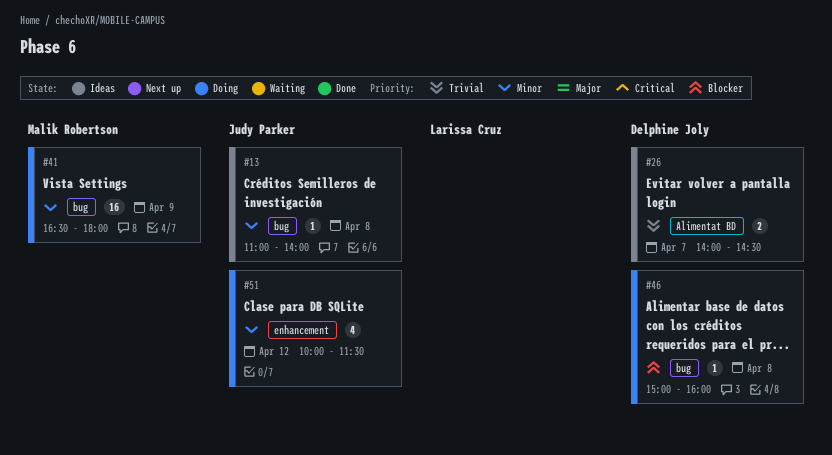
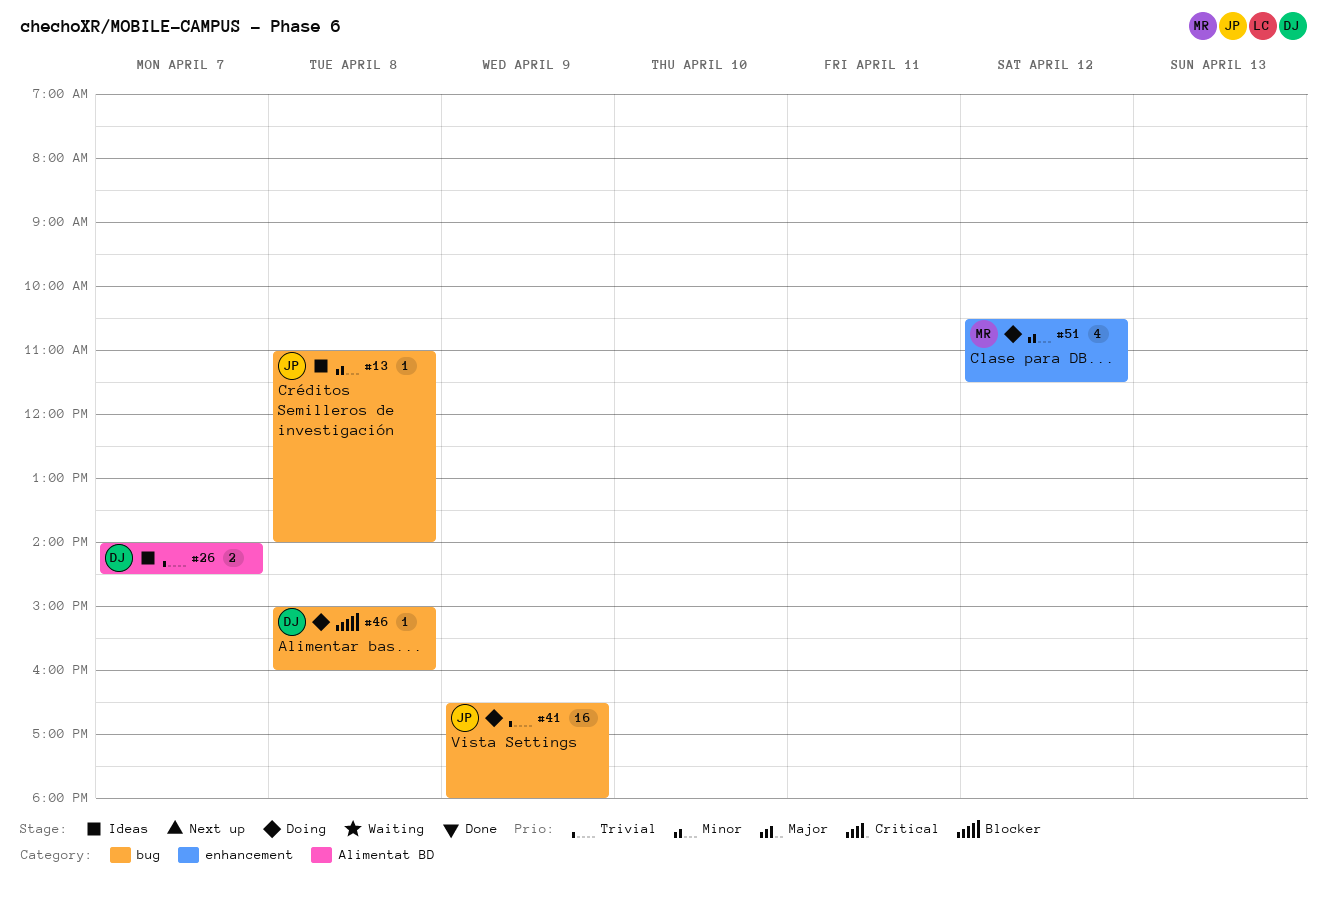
#41, owner: Malik Robertson -> Judy Parker
#41, priority: Minor -> Trivial
#51, owner: Judy Parker -> Malik Robertson
#51, begins: 10:00 -> 10:30

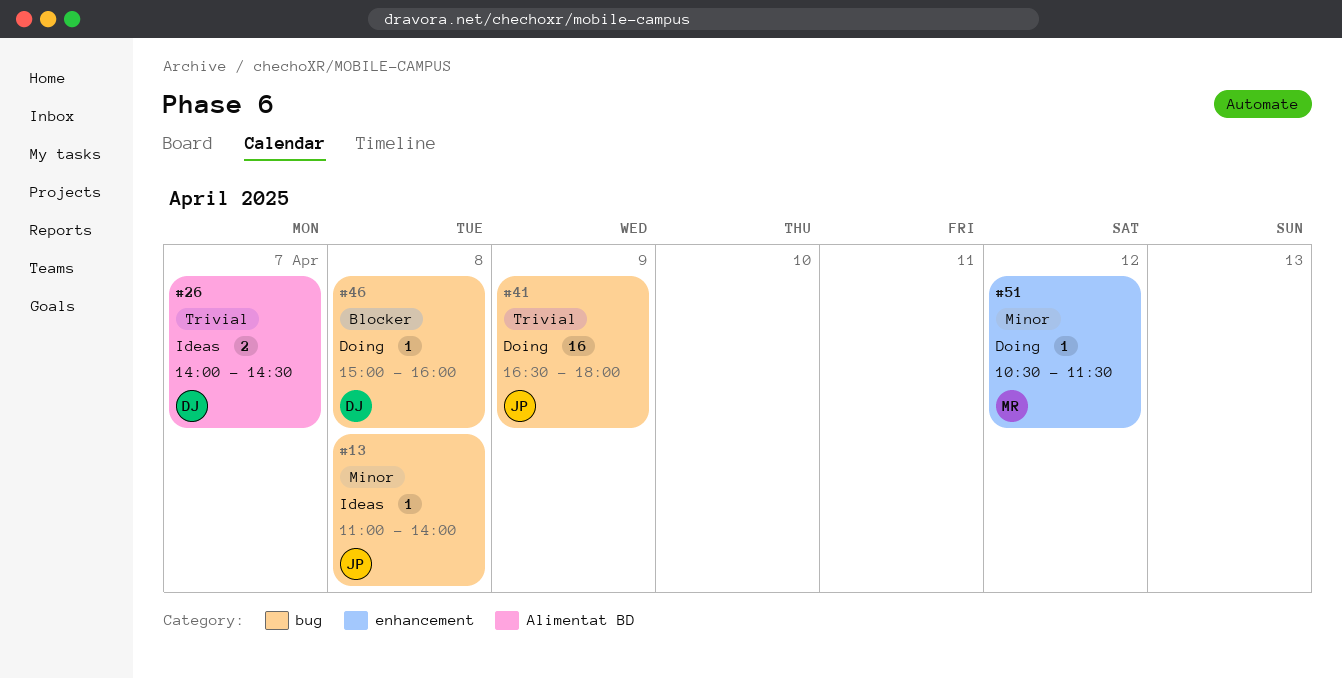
#51, estimate: 4 -> 1

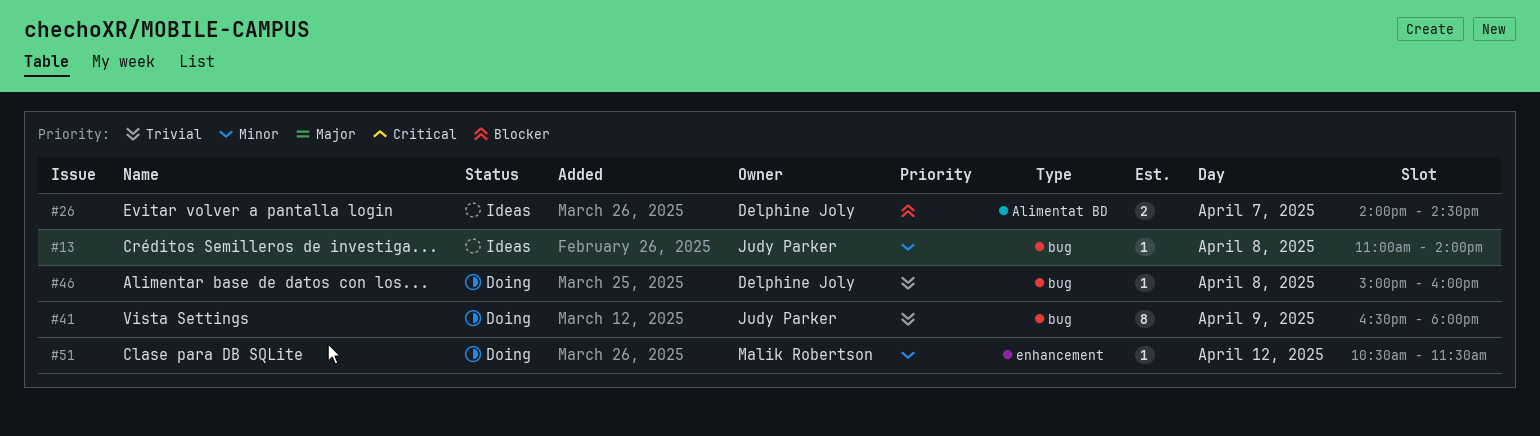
#26, priority: Trivial -> Blocker
#41, estimate: 16 -> 8
#46, priority: Blocker -> Trivial

